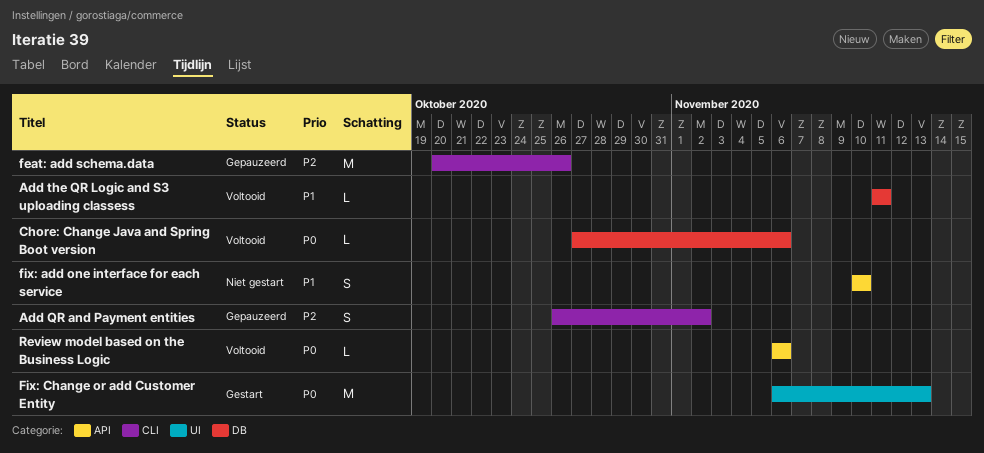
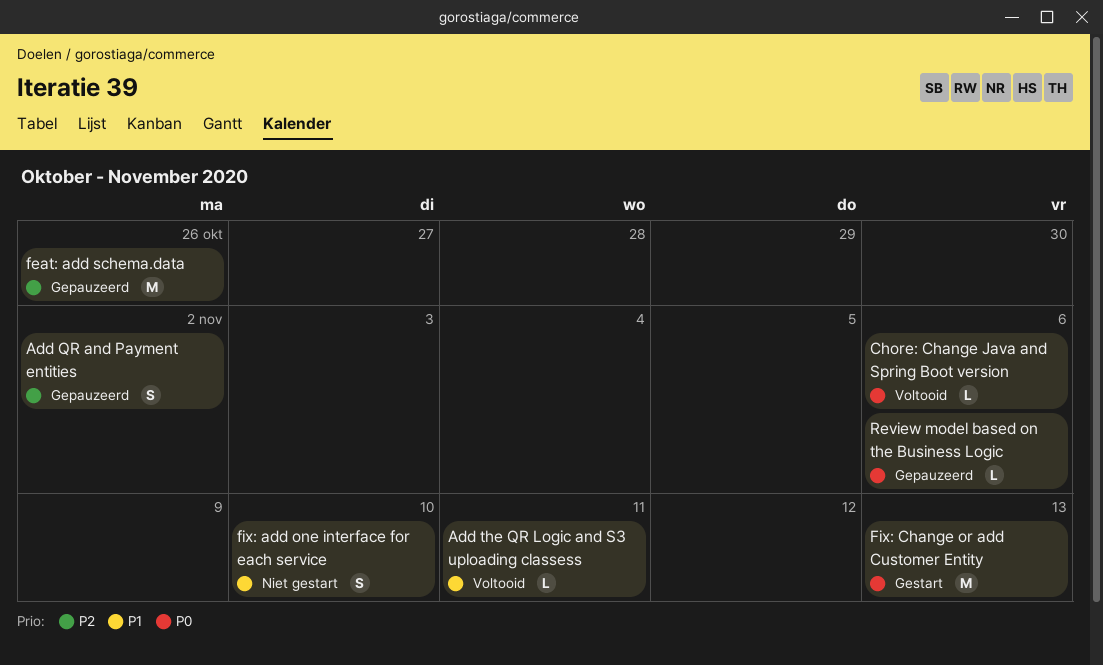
Review model based on the Business Logic, status: Voltooid -> Gepauzeerd

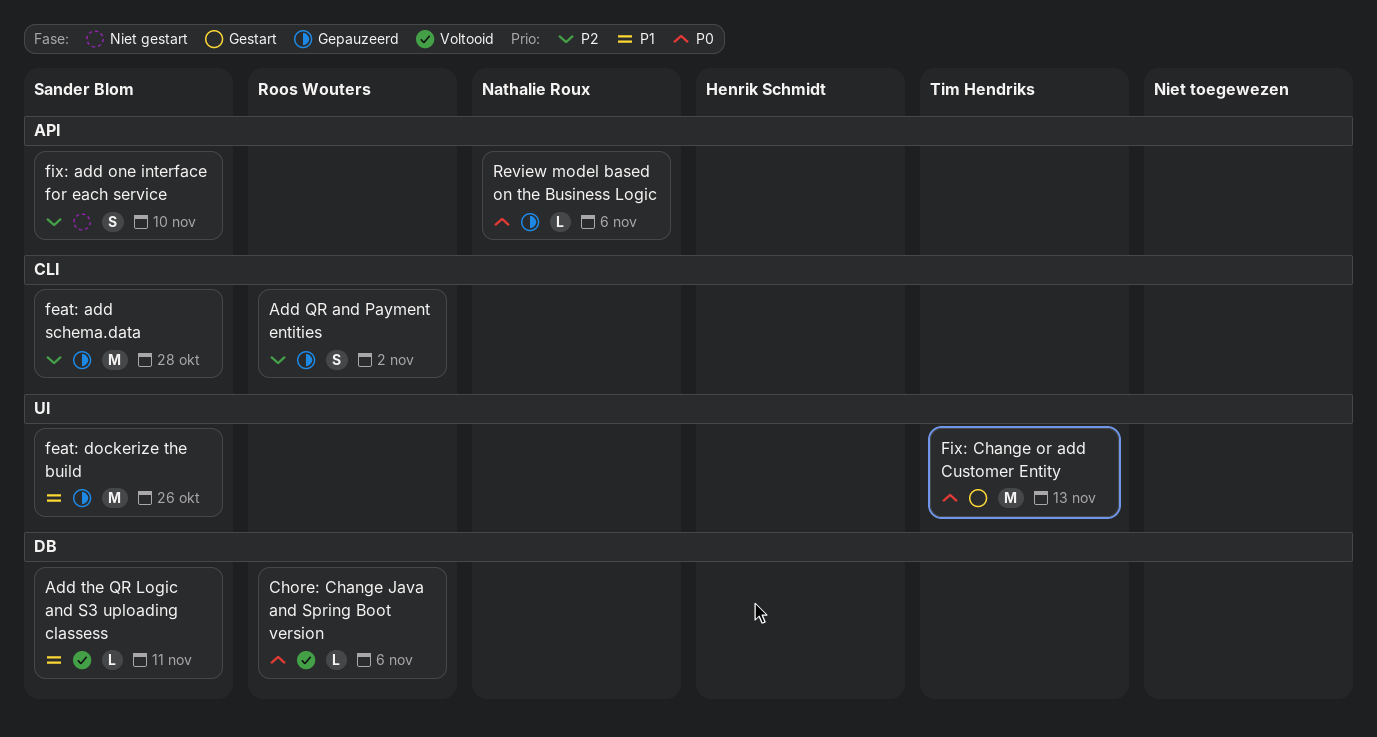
feat: add schema.data, due: Oct 26 -> Oct 28
feat: dockerize the build: none -> present
fix: add one interface for each service, priority: P1 -> P2

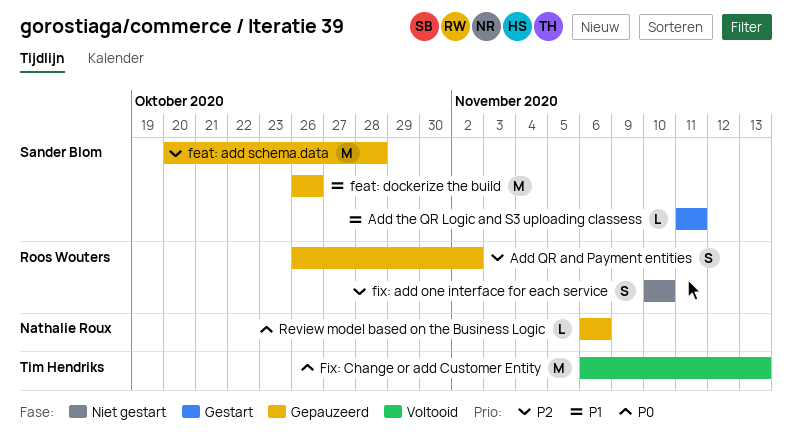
Add the QR Logic and S3 uploading classess, status: Voltooid -> Gestart
Chore: Change Java and Spring Boot version: present -> none
fix: add one interface for each service, owner: Sander Blom -> Roos Wouters
Fix: Change or add Customer Entity, status: Gestart -> Voltooid

